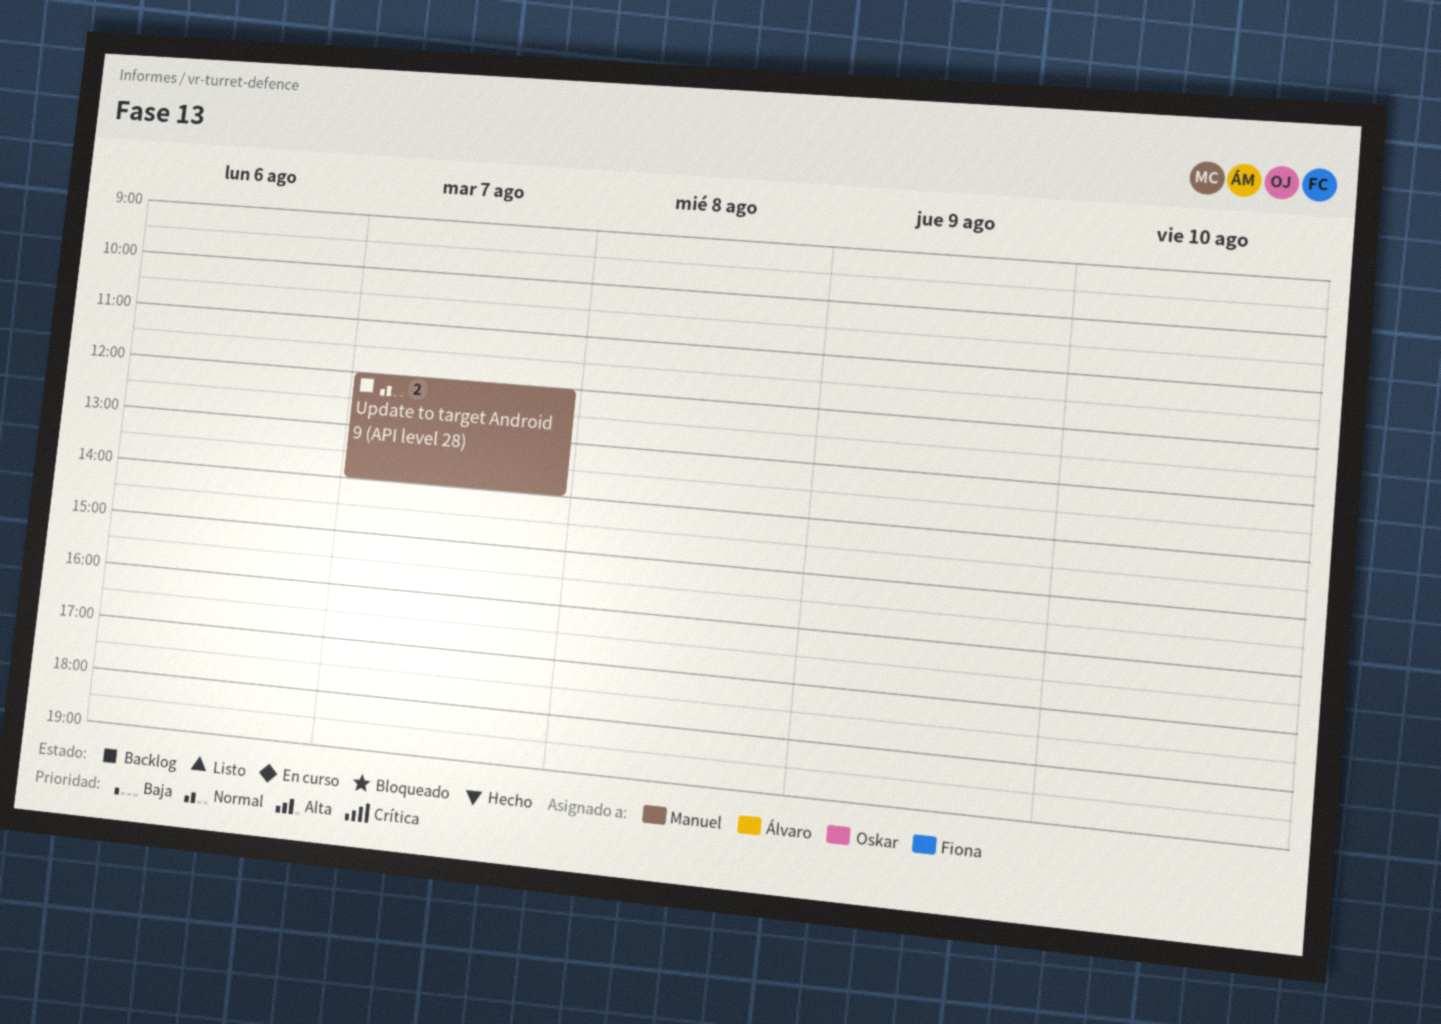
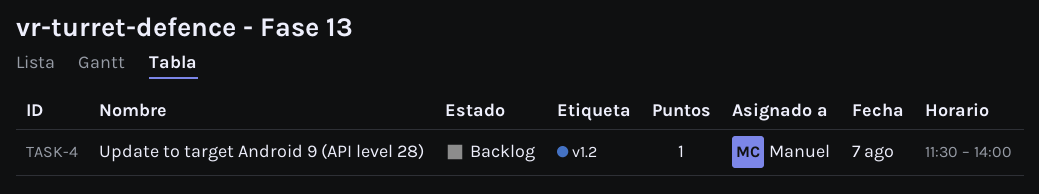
Update to target Android 9 (API level 28), estimate: 2 -> 1
Update to target Android 9 (API level 28), begins: 12:00 -> 11:30

